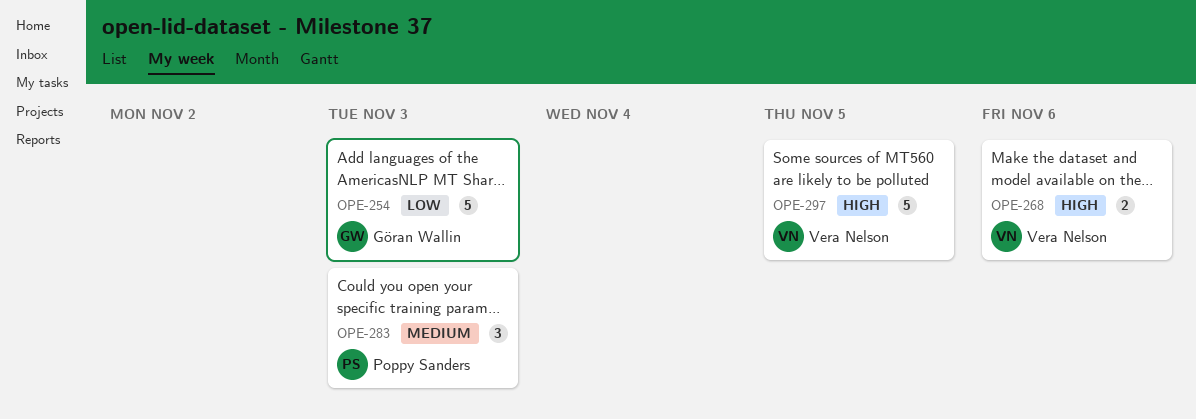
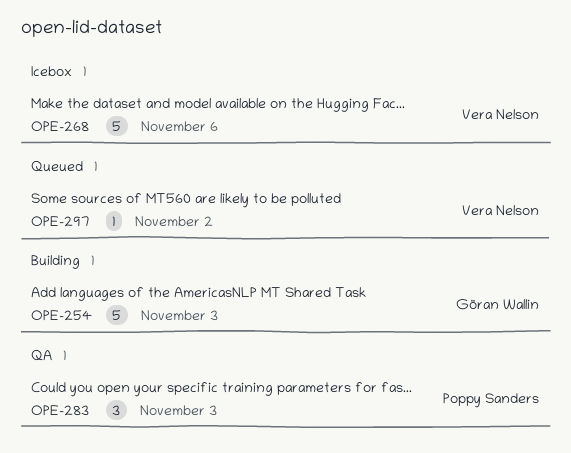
OPE-268, estimate: 2 -> 5
OPE-297, estimate: 5 -> 1
OPE-297, due: Nov 5 -> Nov 2

